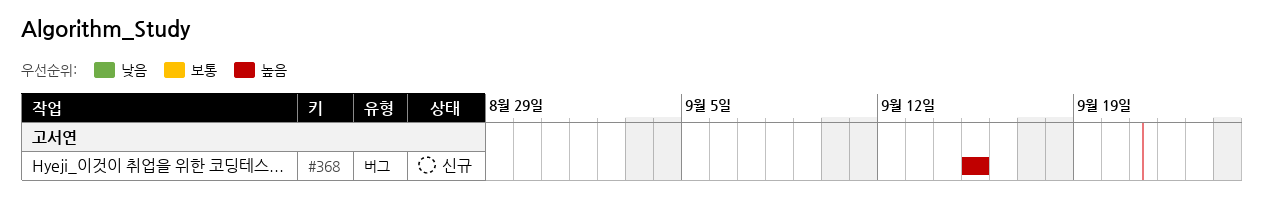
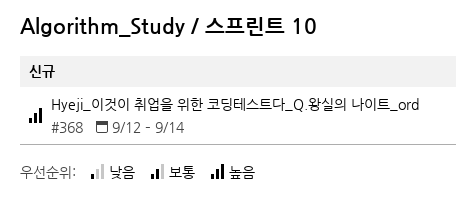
#368, start: Sep 15 -> Sep 12
#368, due: Sep 15 -> Sep 14

